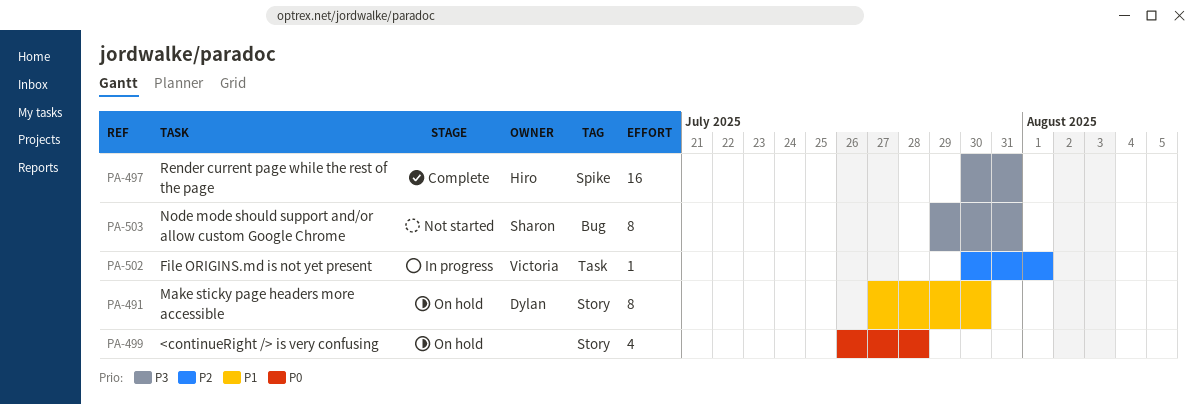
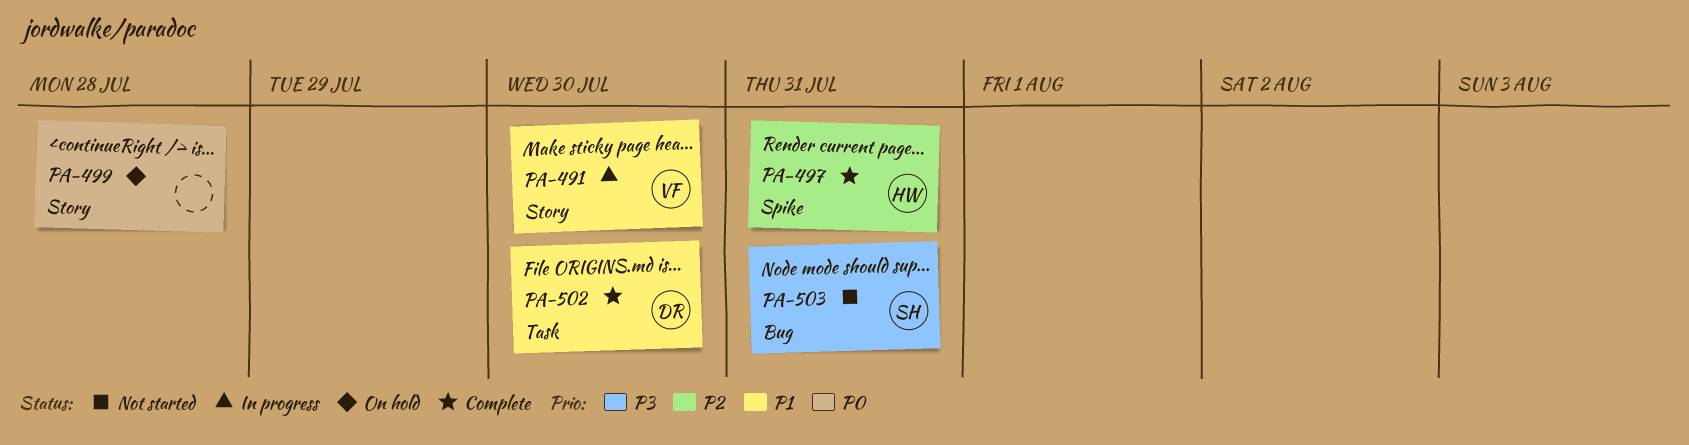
PA-491, status: On hold -> In progress
PA-491, owner: Dylan -> Victoria
PA-497, priority: P3 -> P2
PA-502, status: In progress -> Complete
PA-502, owner: Victoria -> Dylan
PA-502, priority: P2 -> P1
PA-502, due: Aug 1 -> Jul 30

